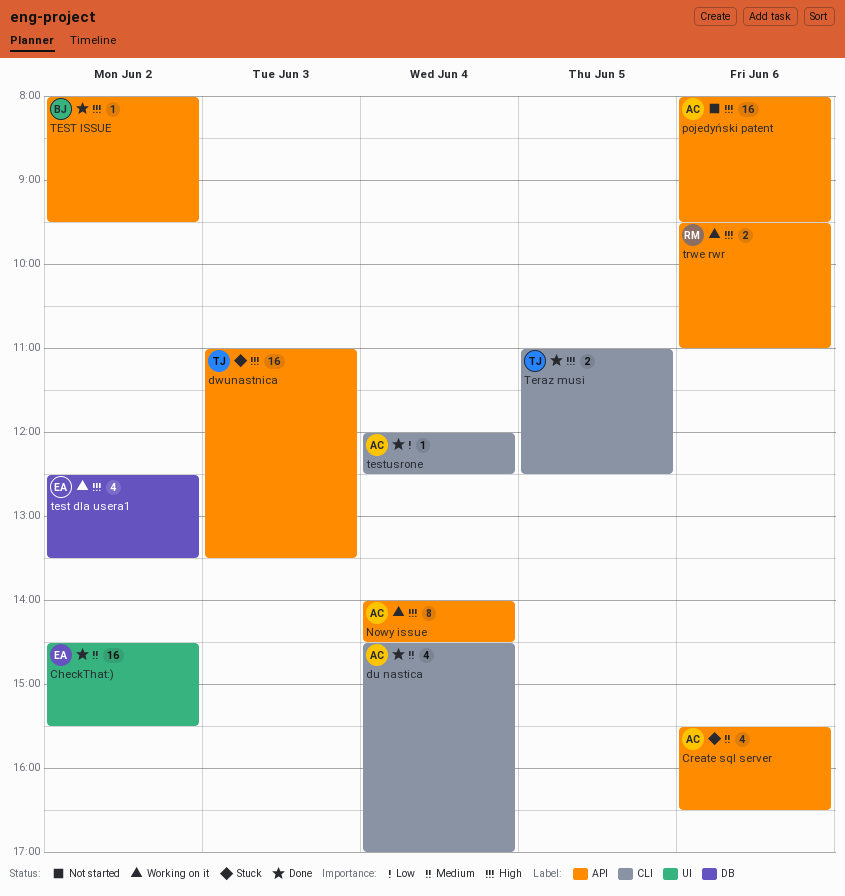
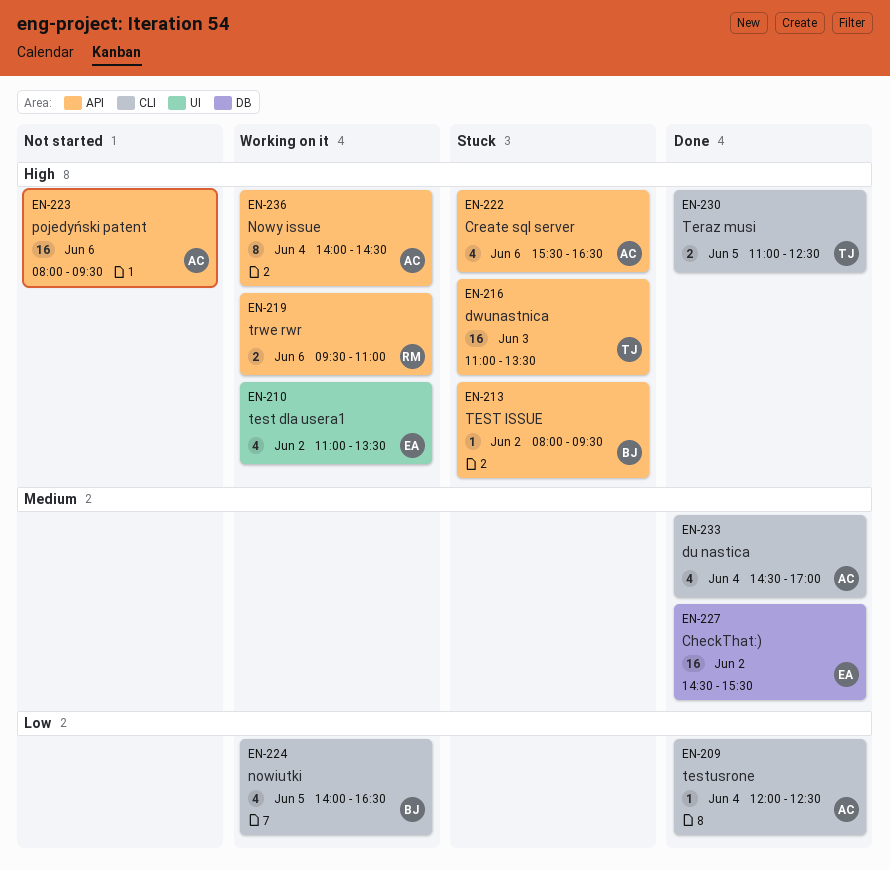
CheckThat:), label: UI -> DB
Create sql server, priority: Medium -> High
nowiutki: none -> present
test dla usera1, label: DB -> UI
test dla usera1, begins: 12:30 -> 11:00
TEST ISSUE, status: Done -> Stuck

